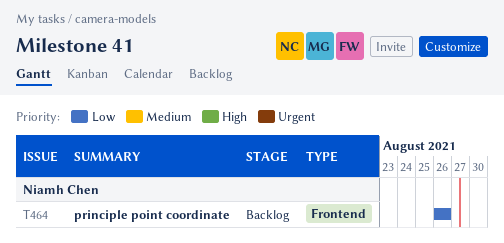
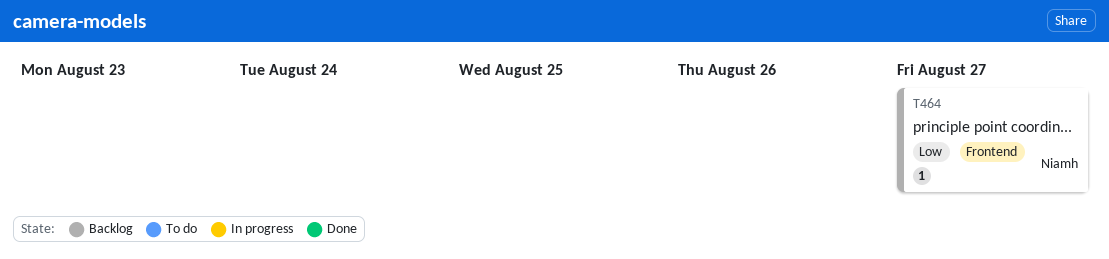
T464, due: Aug 26 -> Aug 27

